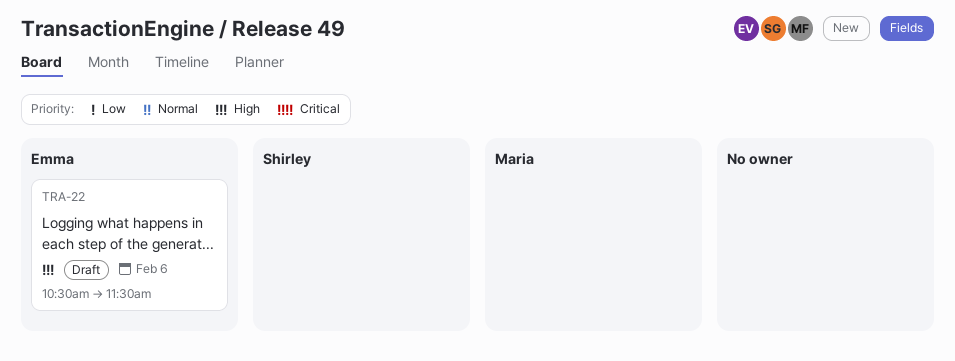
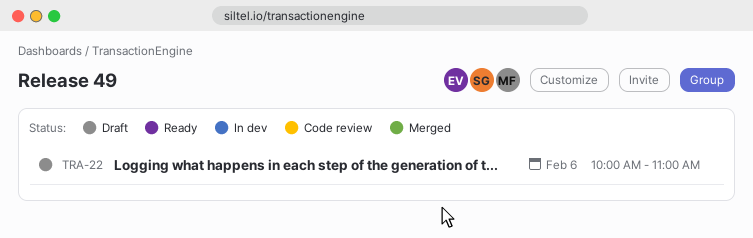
TRA-22, begins: 10:30 -> 10:00
TRA-22, ends: 11:30 -> 11:00

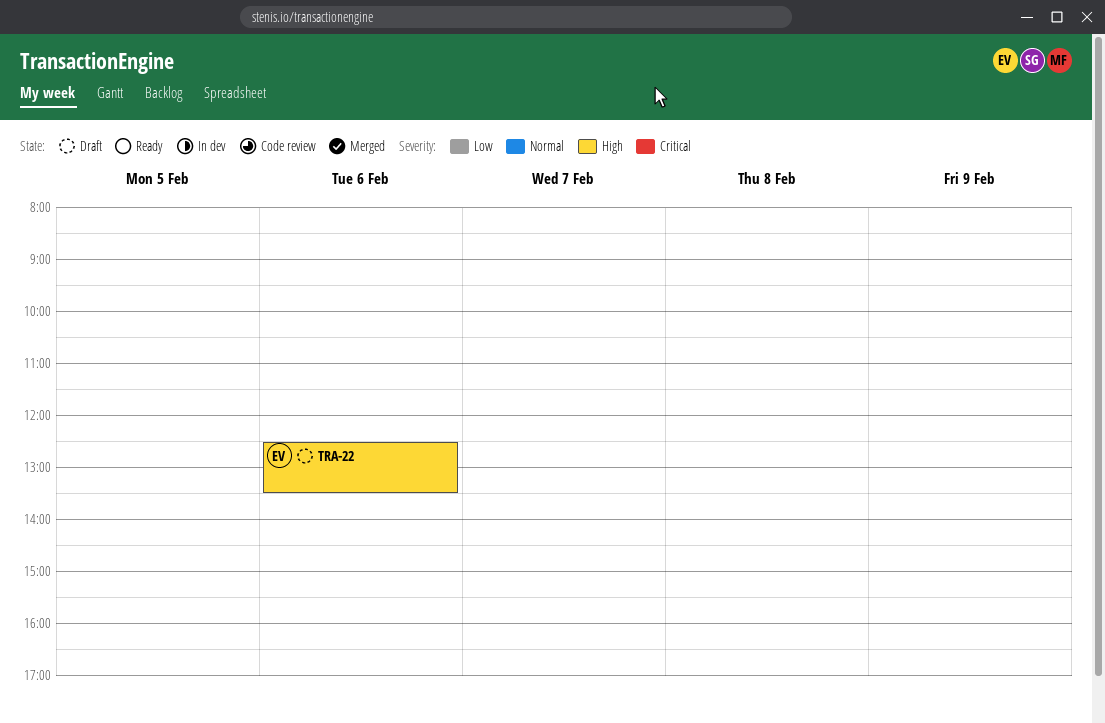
TRA-22, begins: 10:00 -> 12:30
TRA-22, ends: 11:00 -> 13:30

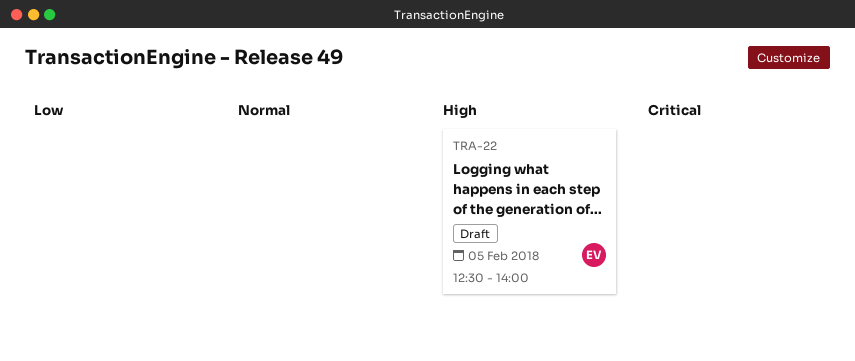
TRA-22, day: Feb 6 -> Feb 5
TRA-22, ends: 13:30 -> 14:00

